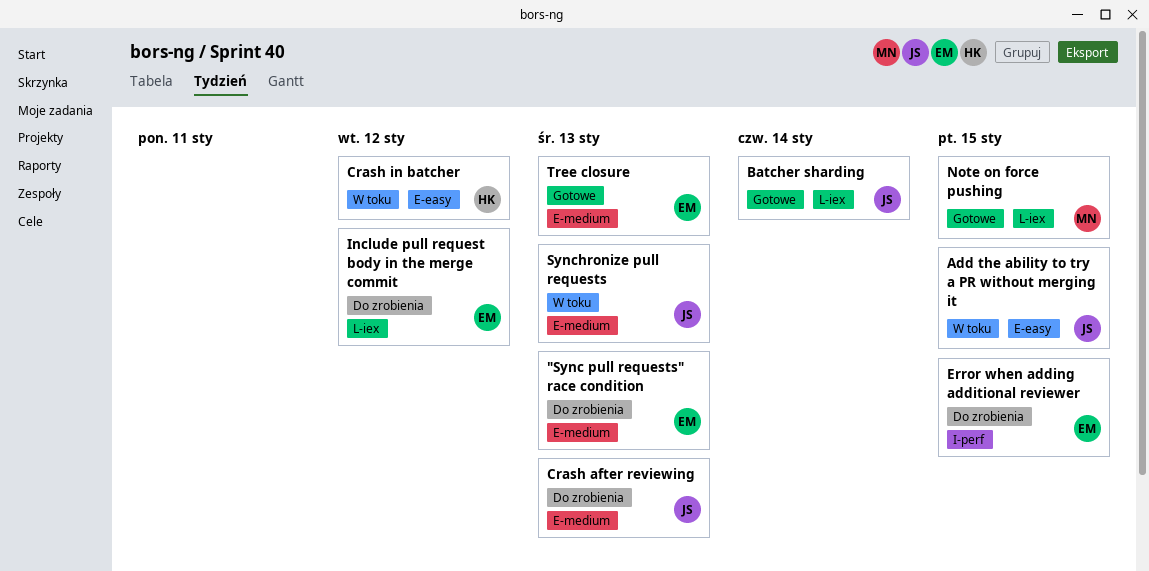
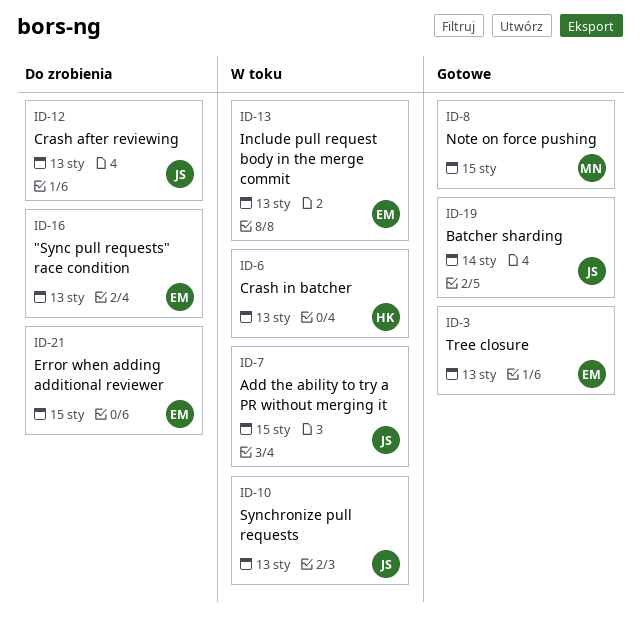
Crash in batcher, due: Jan 12 -> Jan 13
Include pull request body in the merge commit, status: Do zrobienia -> W toku
Include pull request body in the merge commit, due: Jan 12 -> Jan 13

